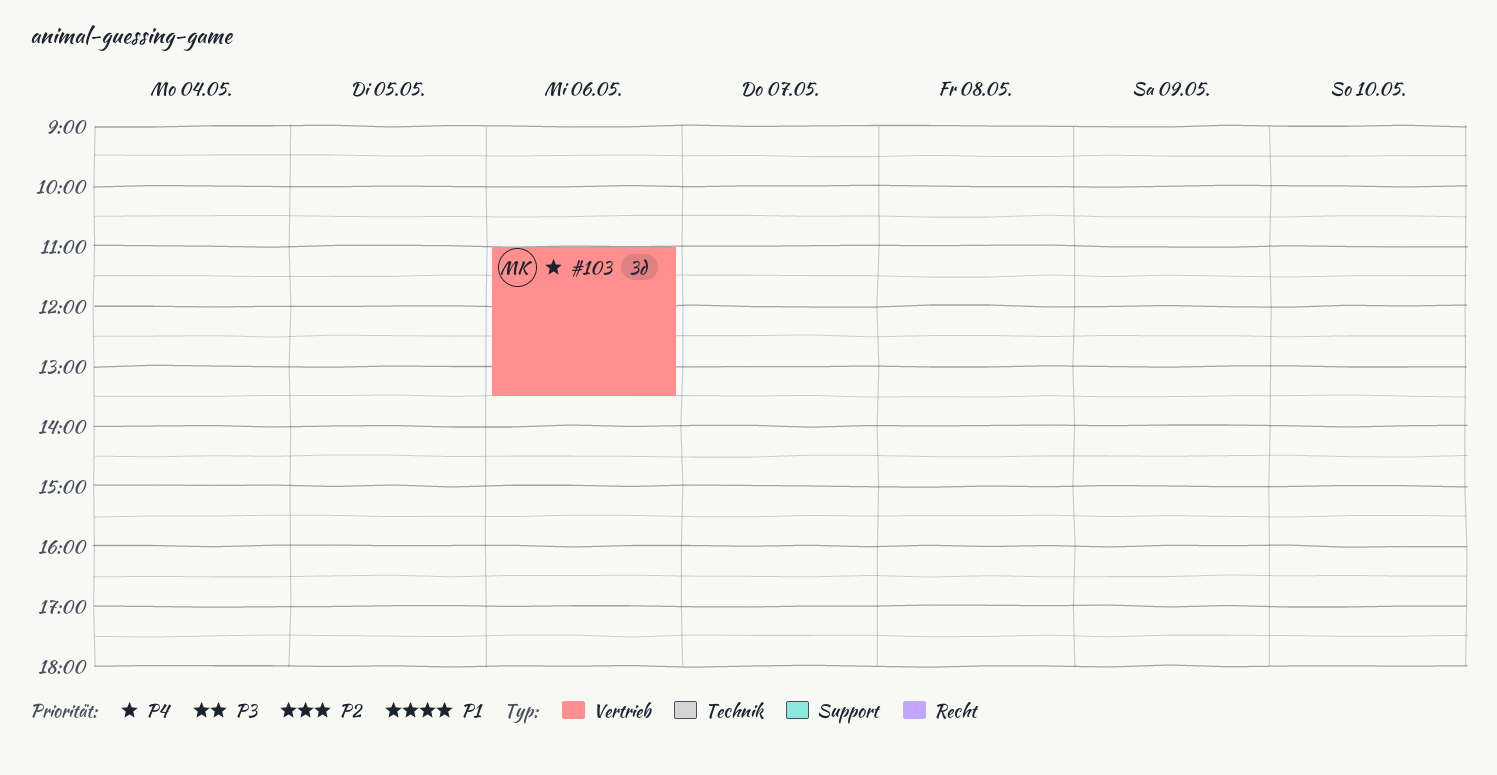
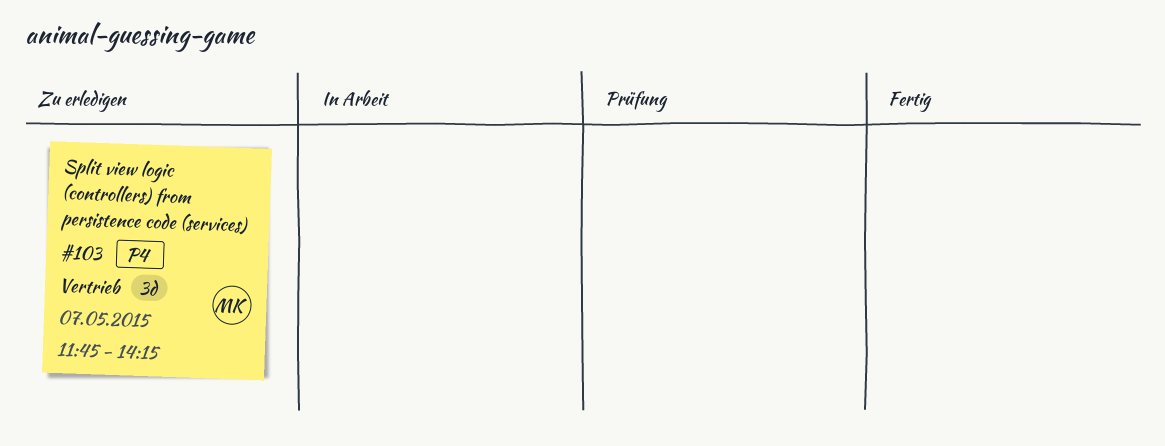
#103, day: May 6 -> May 7
#103, begins: 11:00 -> 11:45
#103, ends: 13:30 -> 14:15

